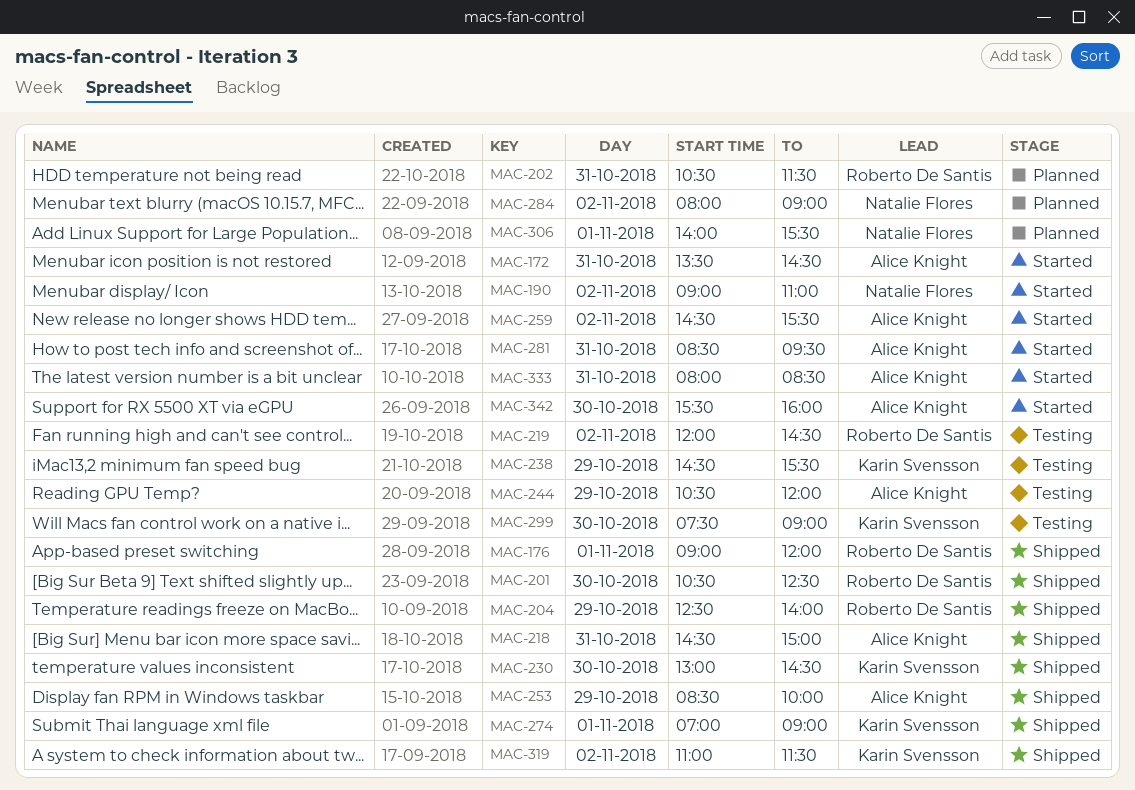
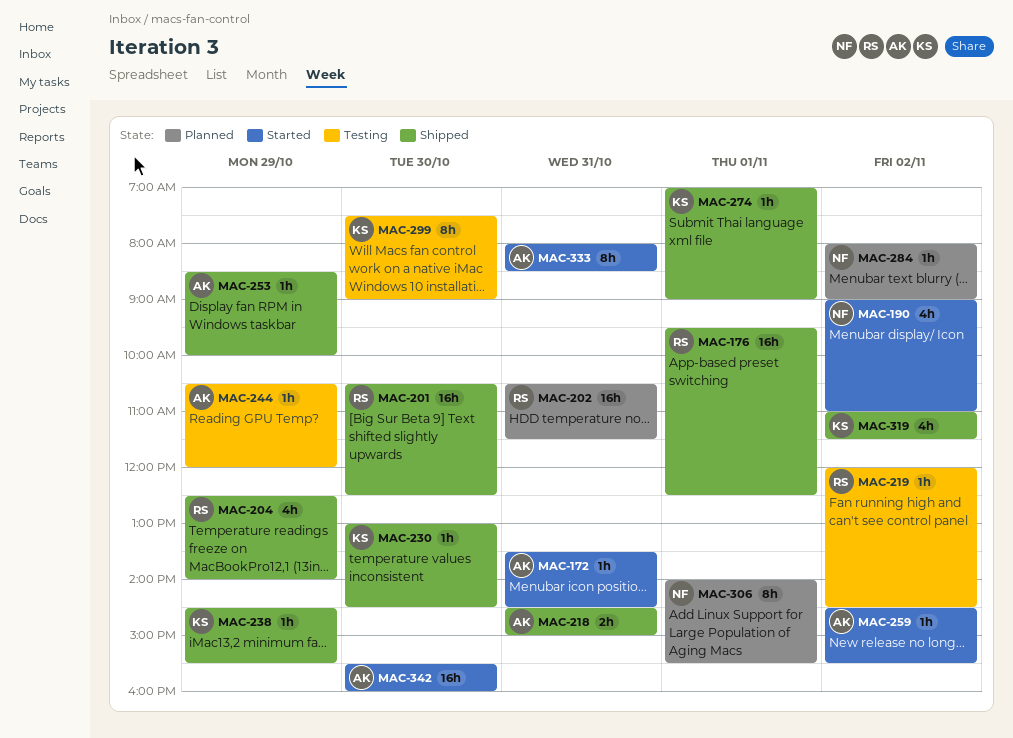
MAC-176, begins: 09:00 -> 09:30
MAC-176, ends: 12:00 -> 12:30
MAC-238, status: Testing -> Shipped
MAC-281: present -> none

